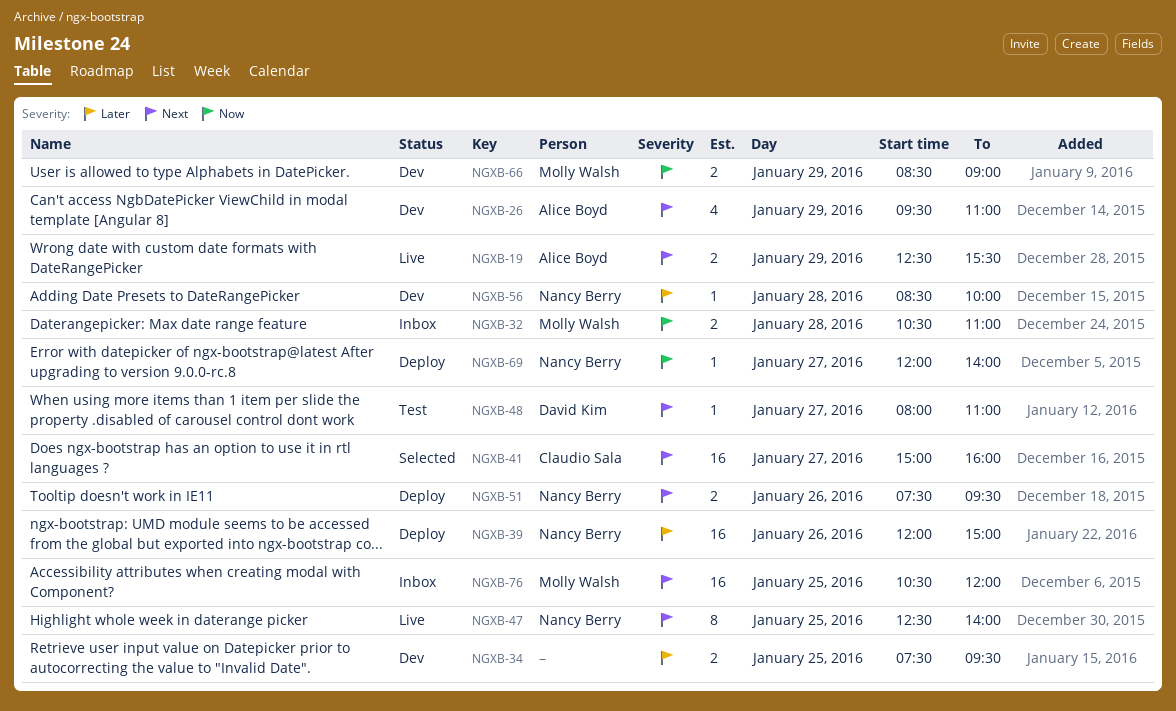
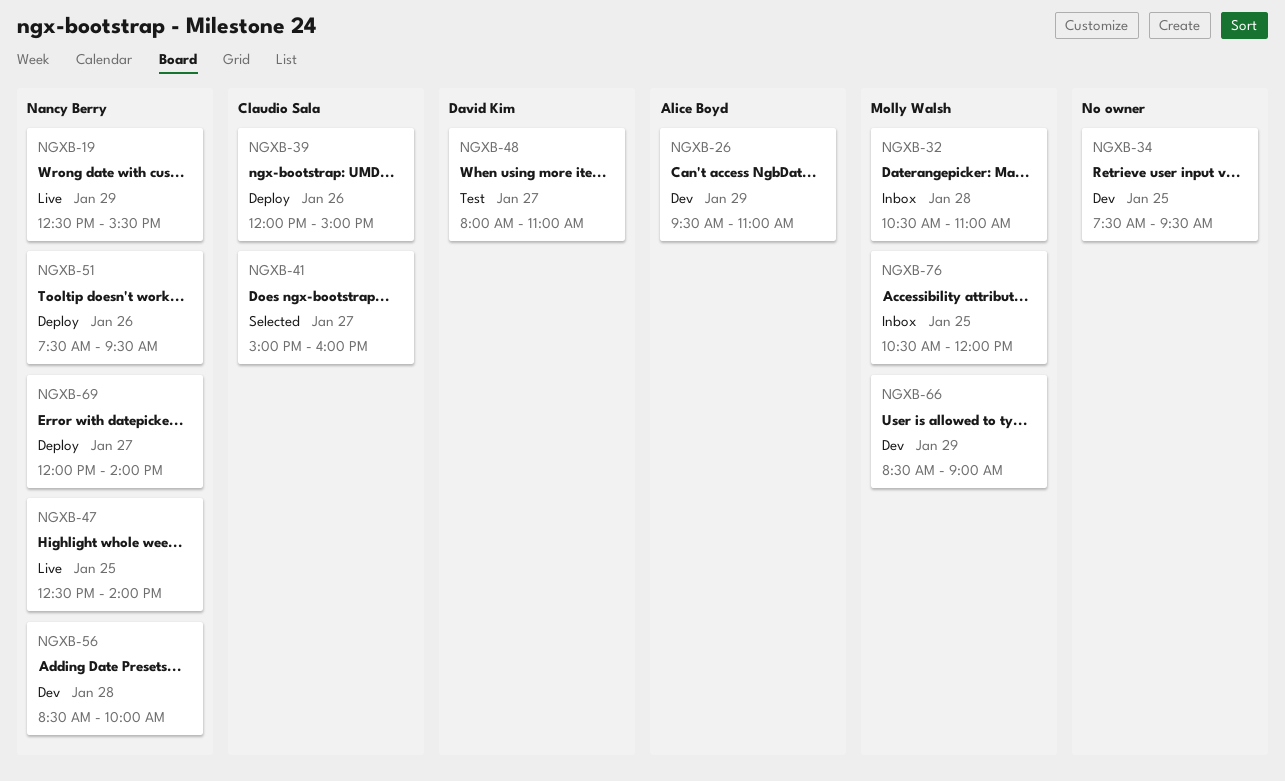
NGXB-19, owner: Alice Boyd -> Nancy Berry
NGXB-39, owner: Nancy Berry -> Claudio Sala

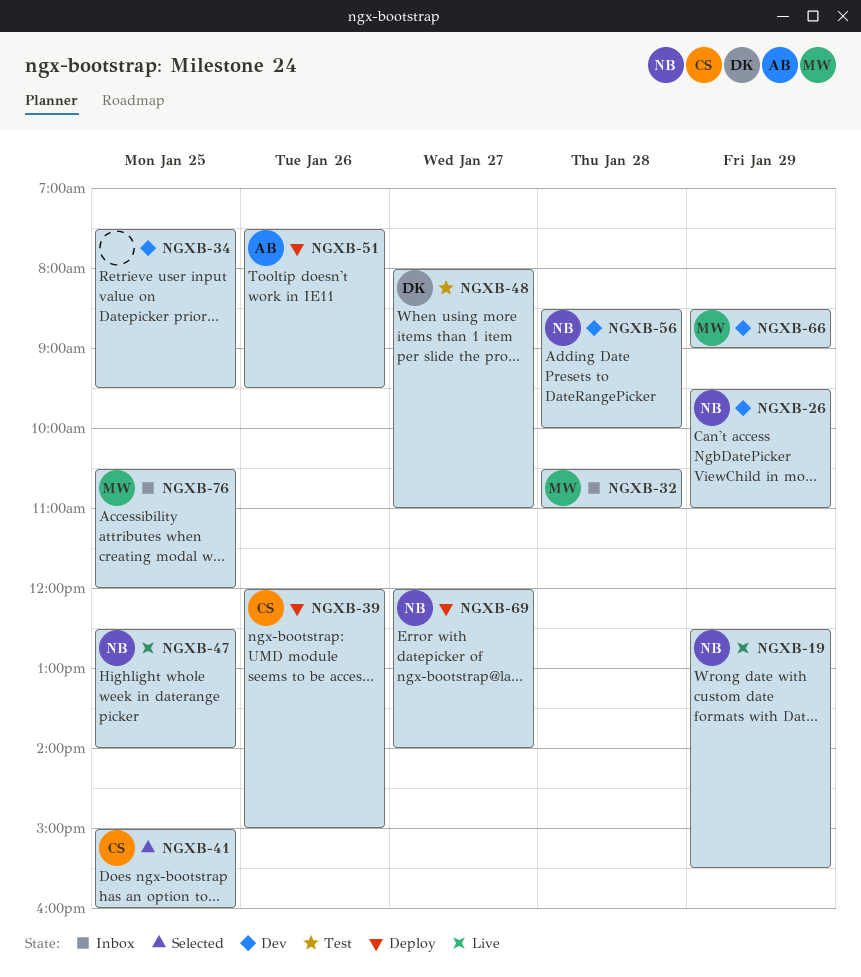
NGXB-26, owner: Alice Boyd -> Nancy Berry
NGXB-41, day: Jan 27 -> Jan 25
NGXB-51, owner: Nancy Berry -> Alice Boyd

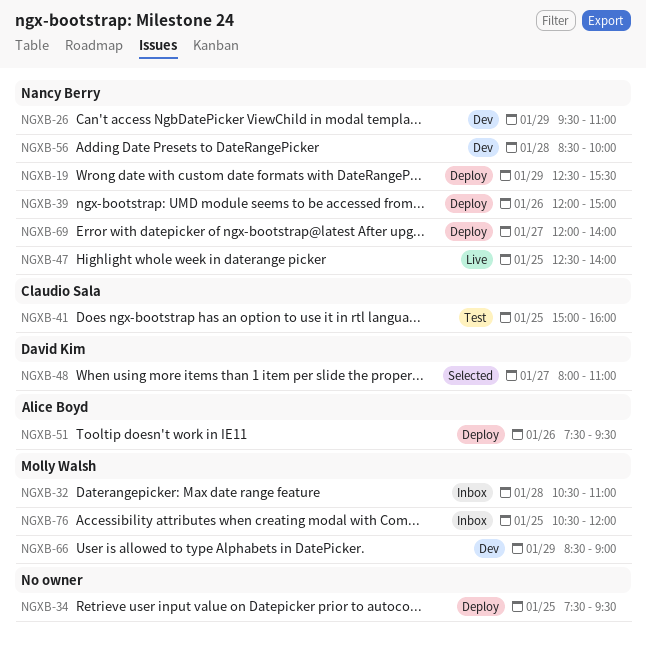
NGXB-19, status: Live -> Deploy
NGXB-34, status: Dev -> Deploy
NGXB-39, owner: Claudio Sala -> Nancy Berry
NGXB-41, status: Selected -> Test
NGXB-48, status: Test -> Selected

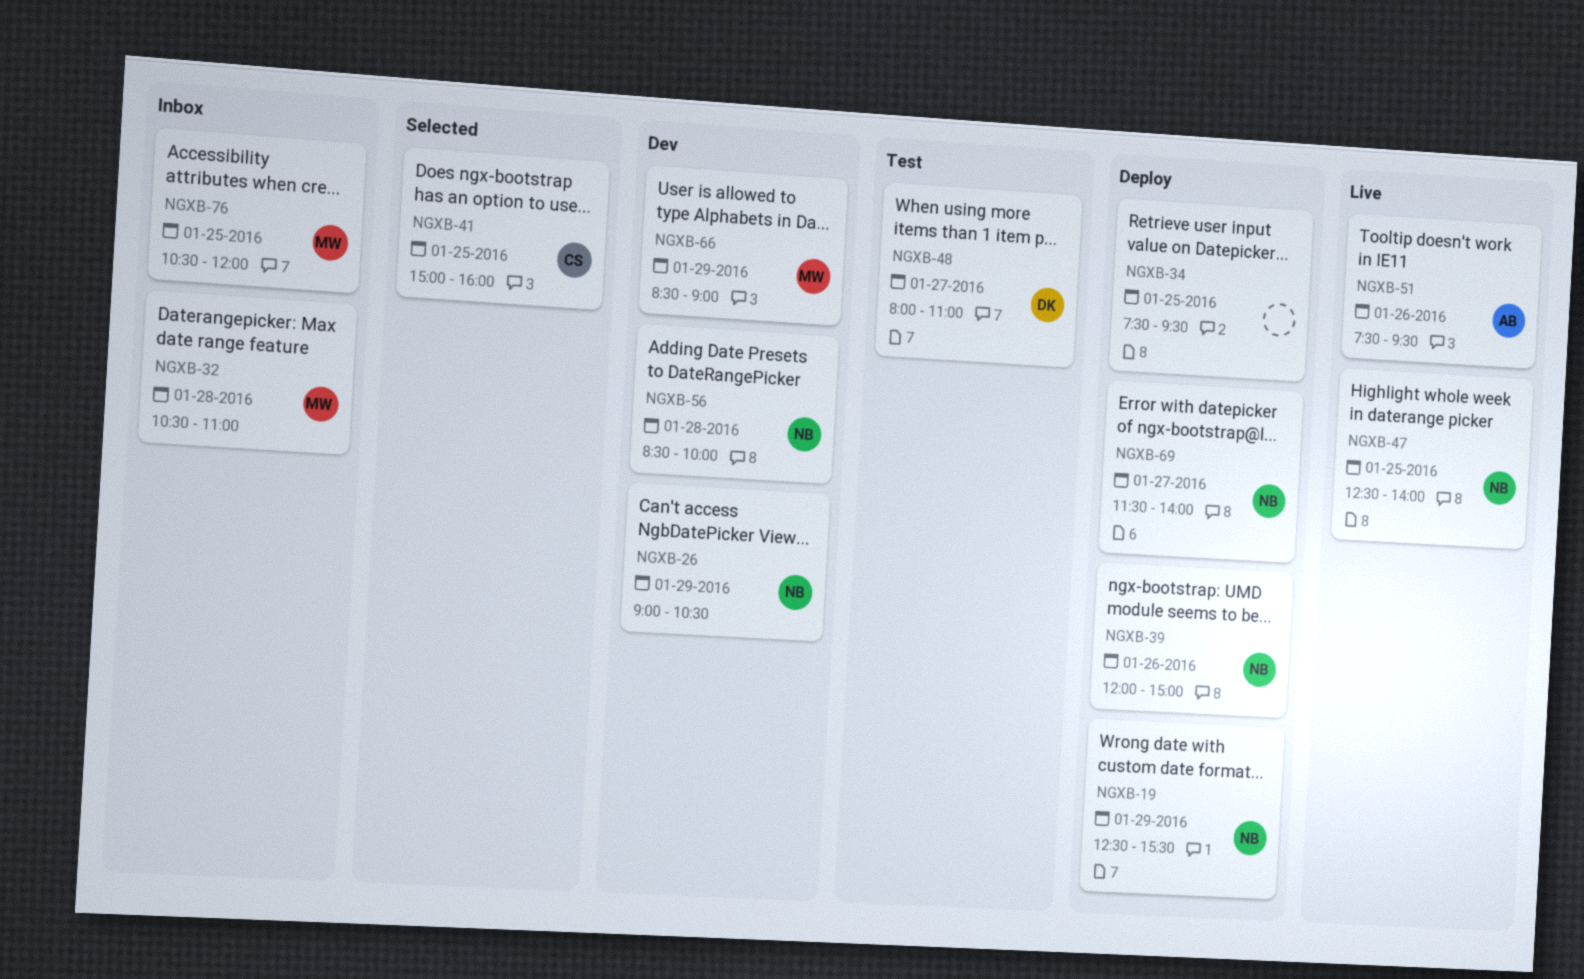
NGXB-26, begins: 09:30 -> 09:00
NGXB-26, ends: 11:00 -> 10:30
NGXB-41, status: Test -> Selected
NGXB-48, status: Selected -> Test
NGXB-51, status: Deploy -> Live
NGXB-69, begins: 12:00 -> 11:30

